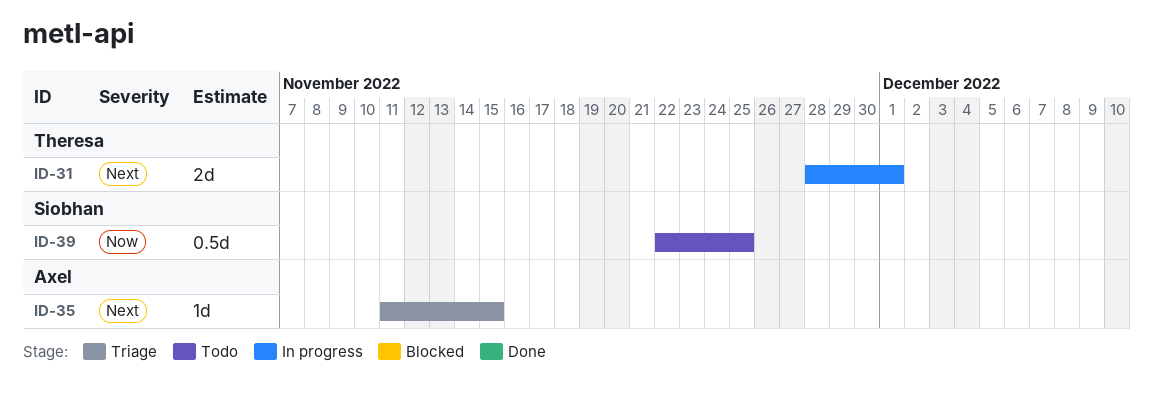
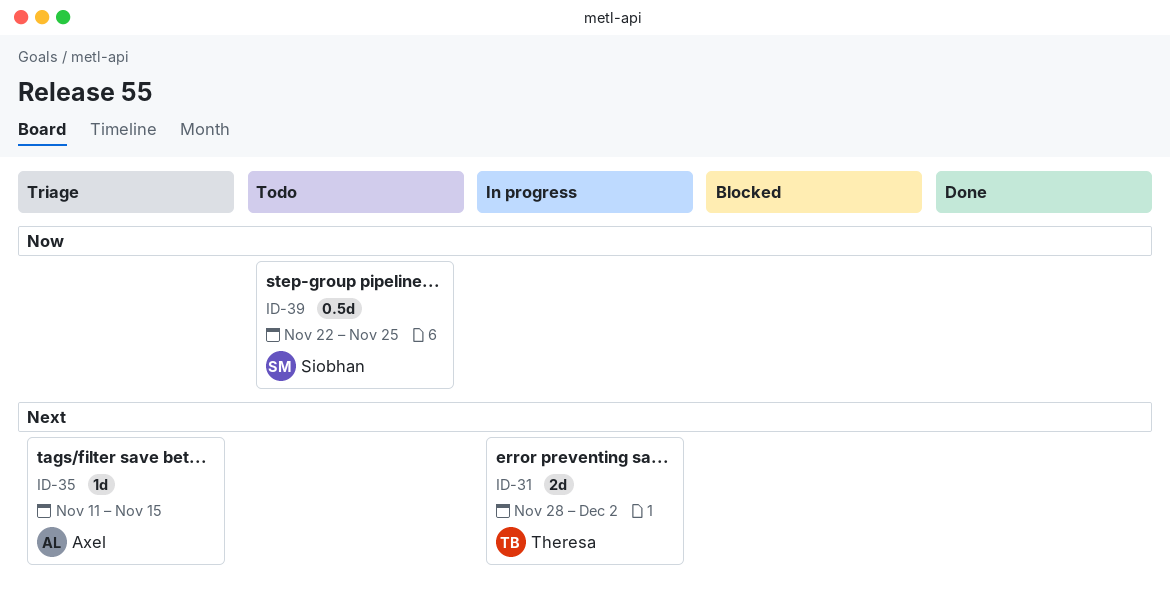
ID-31, due: Dec 1 -> Dec 2

